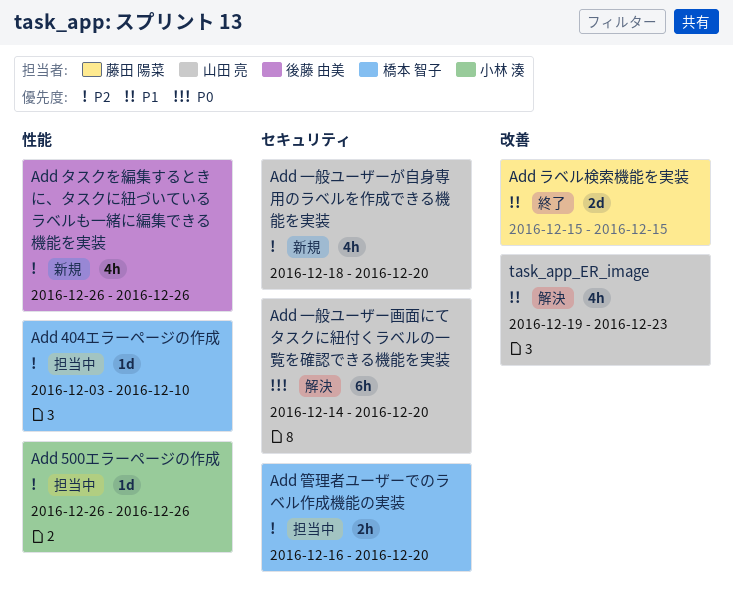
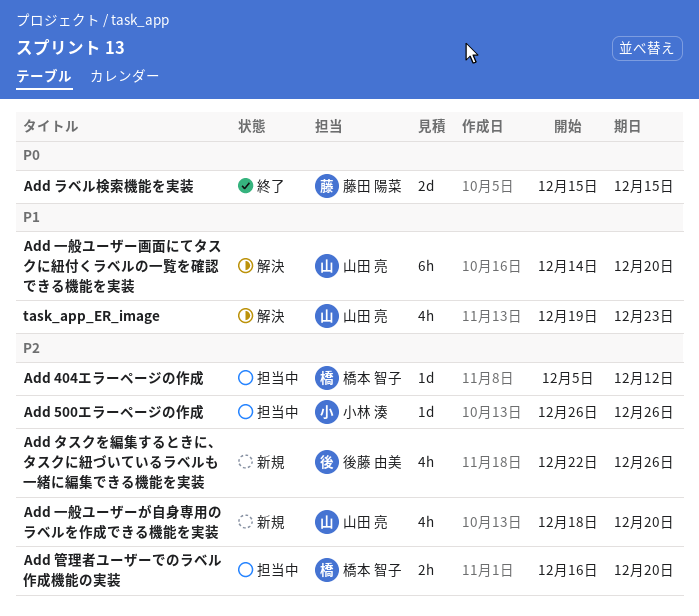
Add 404エラーページの作成, start: Dec 3 -> Dec 5
Add 404エラーページの作成, due: Dec 10 -> Dec 12
Add タスクを編集するときに、タスクに紐づいているラベルも一緒に編集できる機能を実装, start: Dec 26 -> Dec 22
Add ラベル検索機能を実装, priority: P1 -> P0
Add 一般ユーザー画面にてタスクに紐付くラベルの一覧を確認できる機能を実装, priority: P0 -> P1

